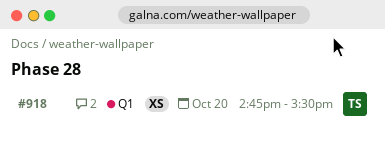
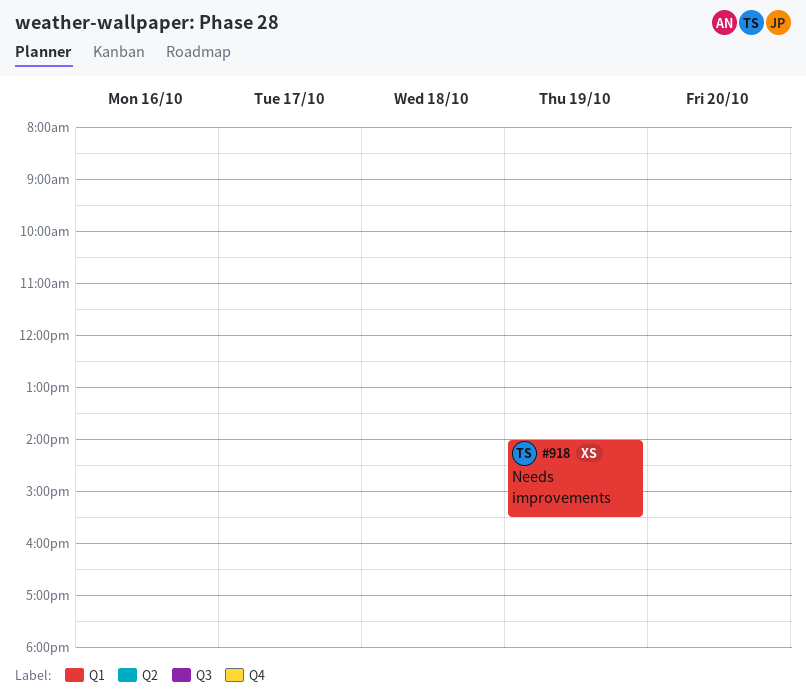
#918, day: Oct 20 -> Oct 19
#918, begins: 14:45 -> 14:00

